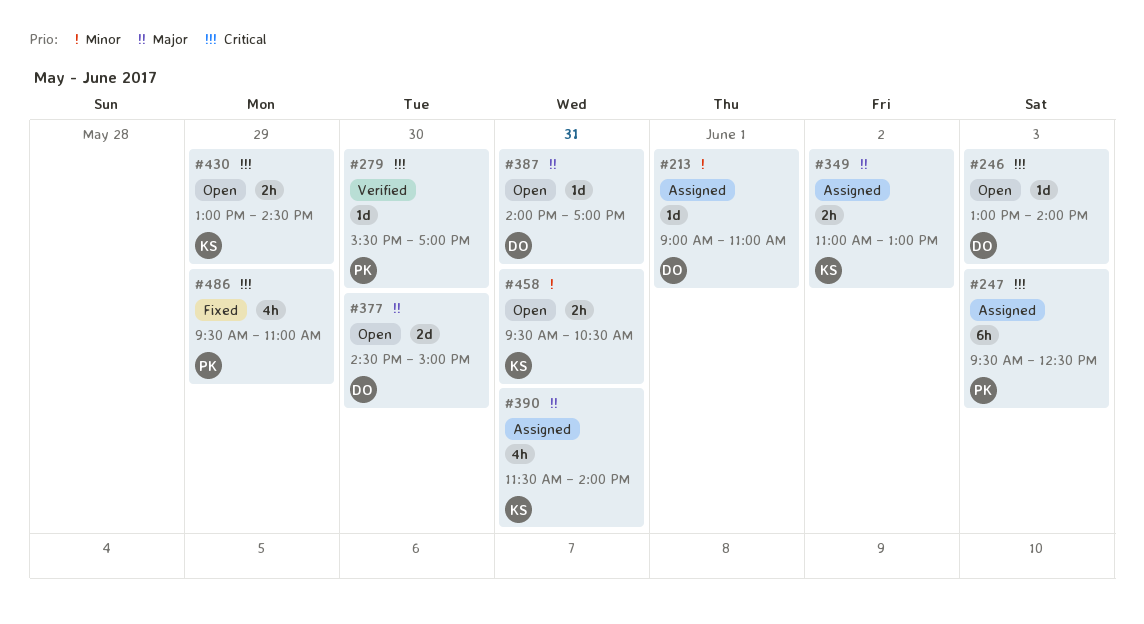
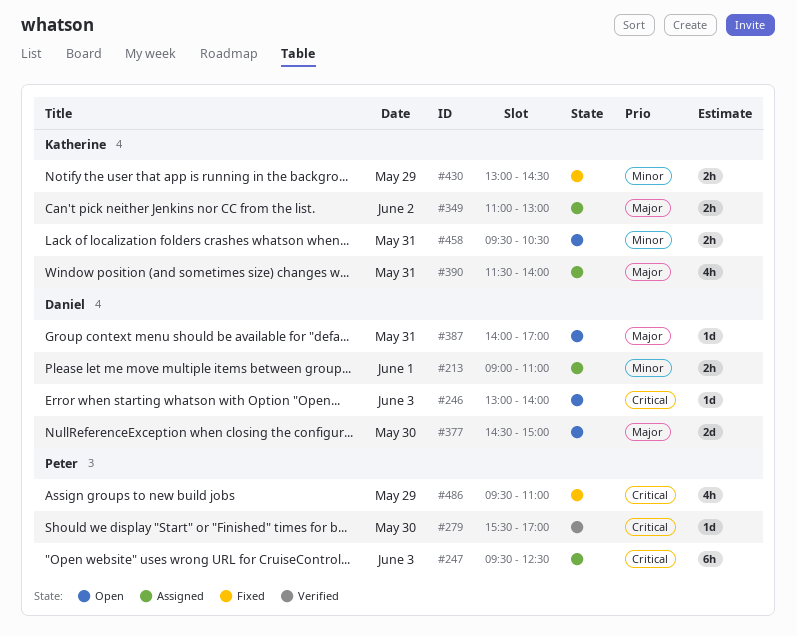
#213, estimate: 1d -> 2h
#430, status: Open -> Fixed
#430, priority: Critical -> Minor

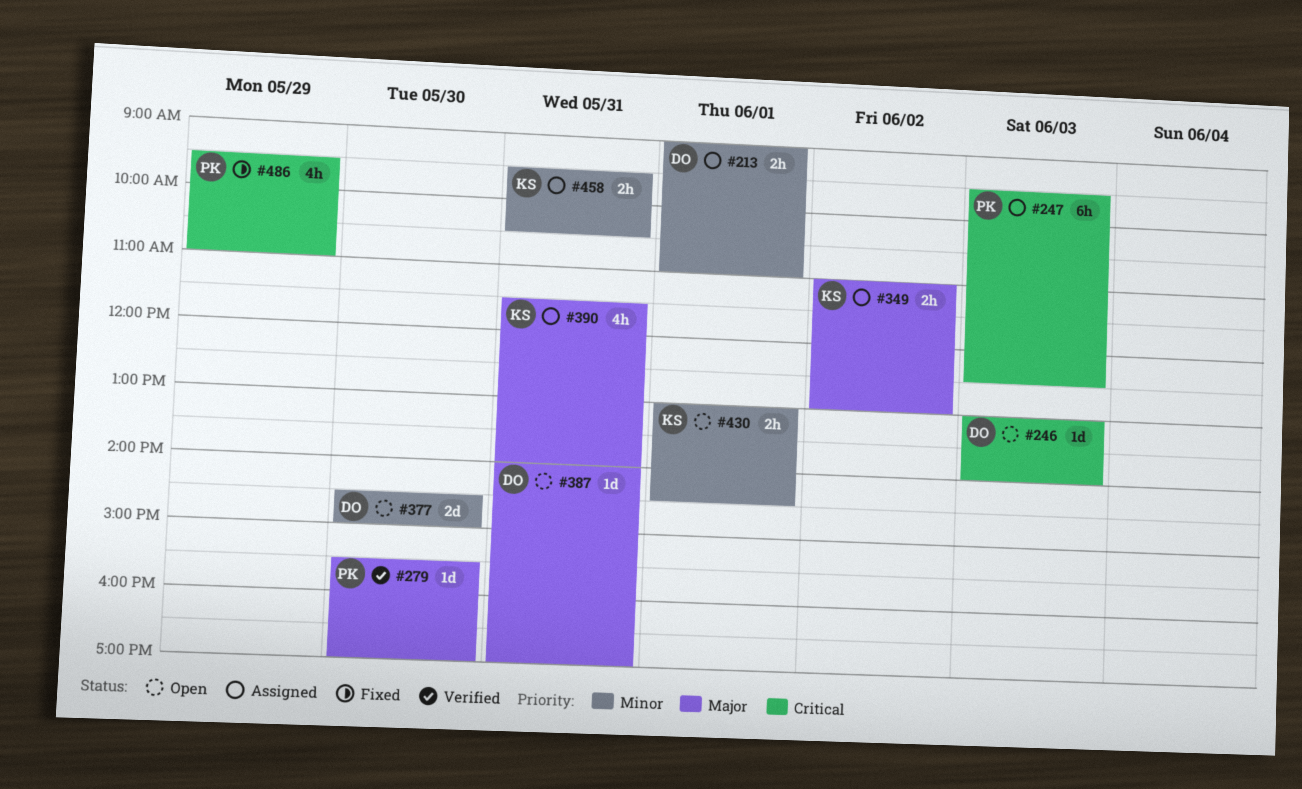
#279, priority: Critical -> Major
#377, priority: Major -> Minor
#430, status: Fixed -> Open
#430, day: May 29 -> Jun 1
#458, status: Open -> Assigned

